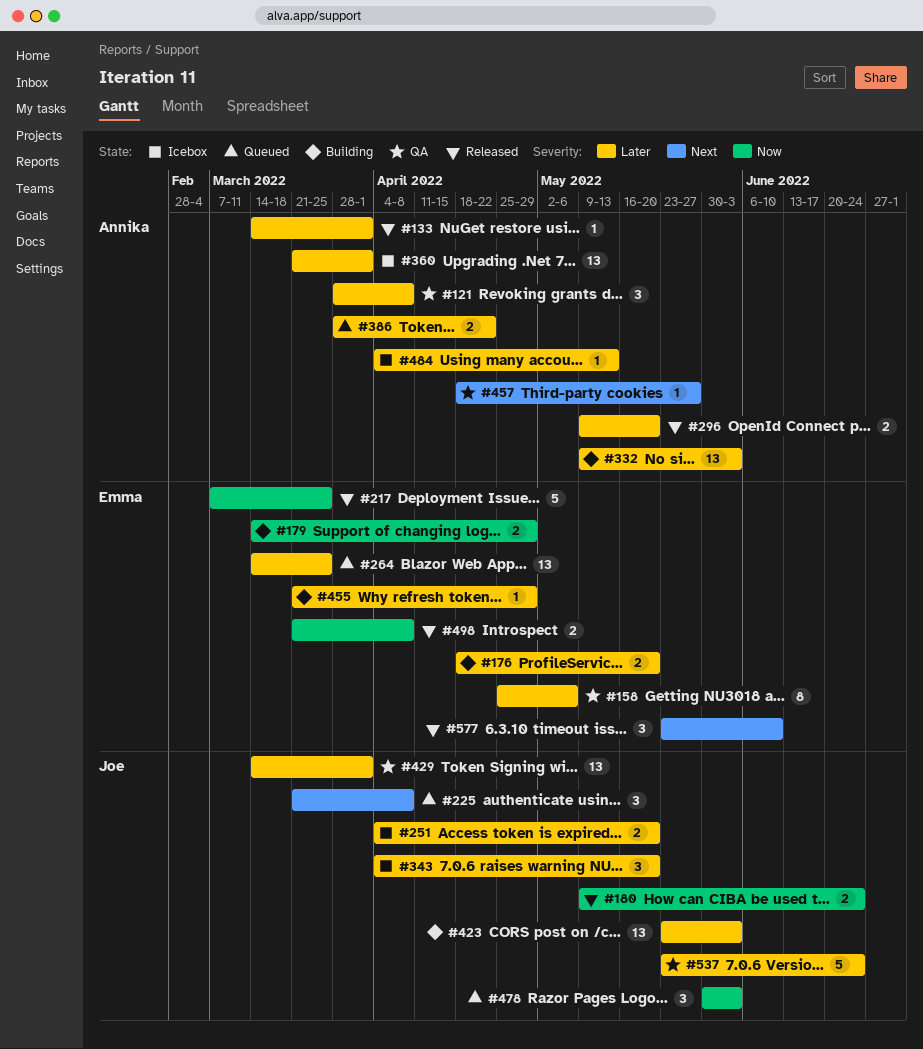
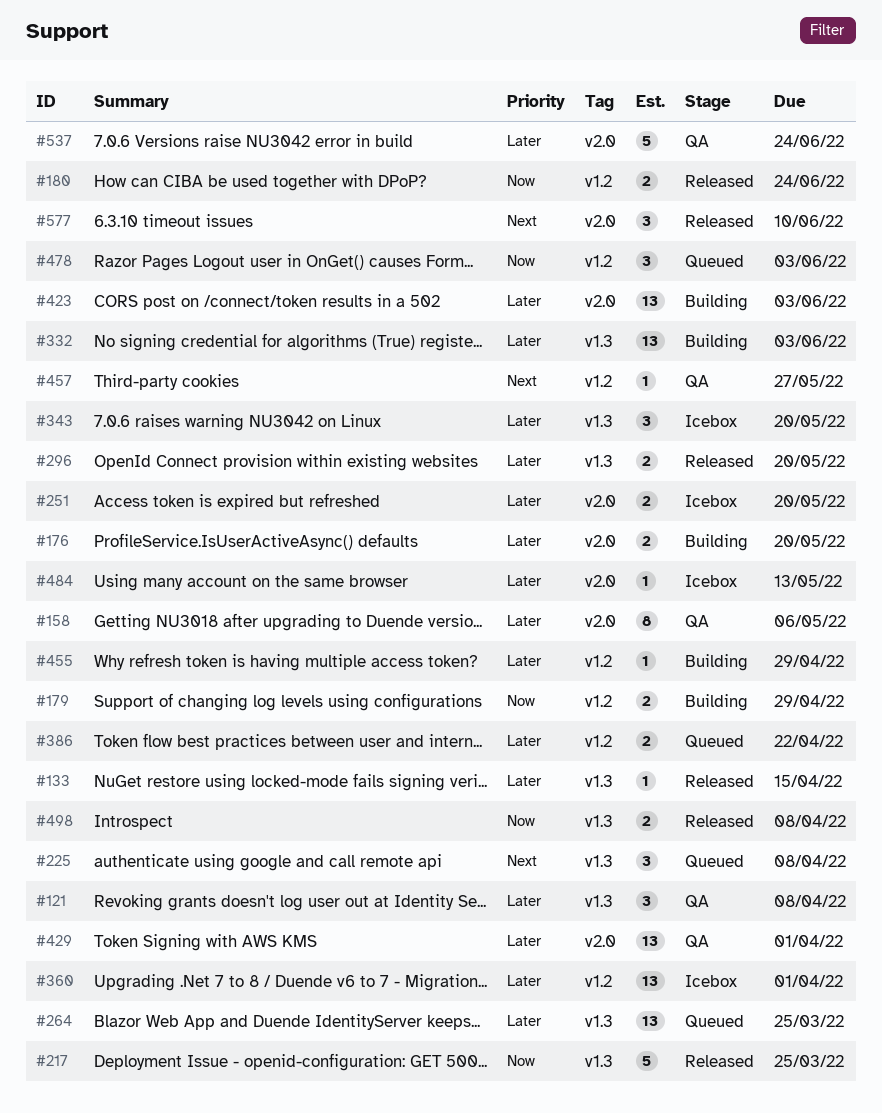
#133, due: Apr 1 -> Apr 15

